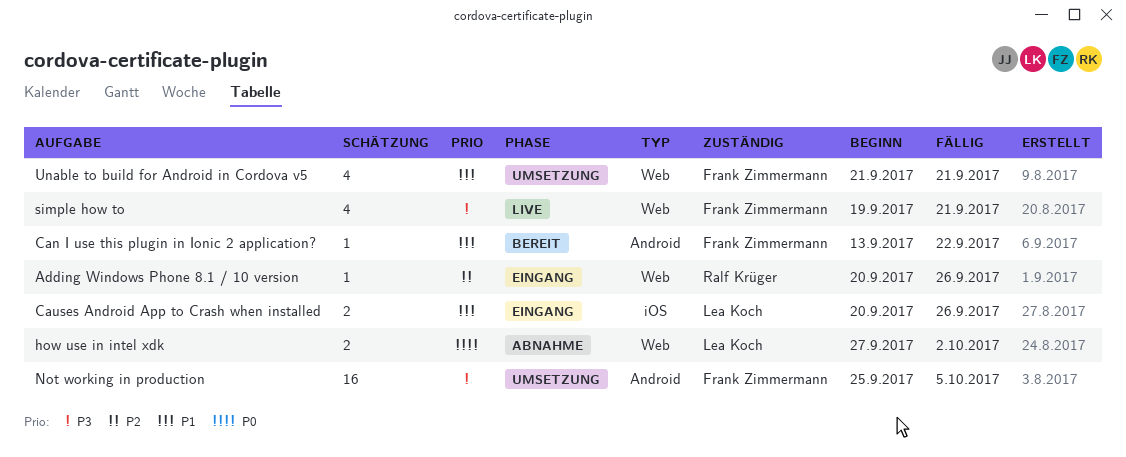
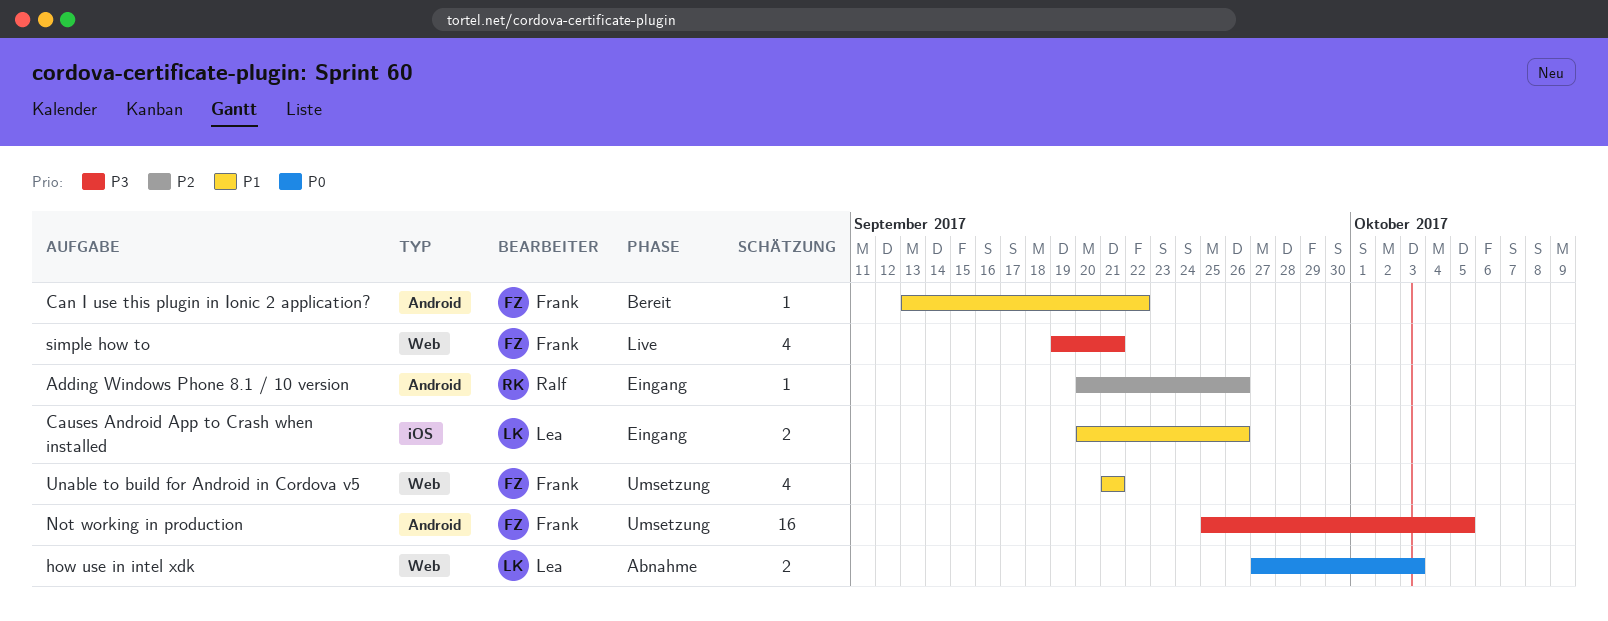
Adding Windows Phone 8.1 / 10 version, label: Web -> Android
how use in intel xdk, due: Oct 2 -> Oct 3

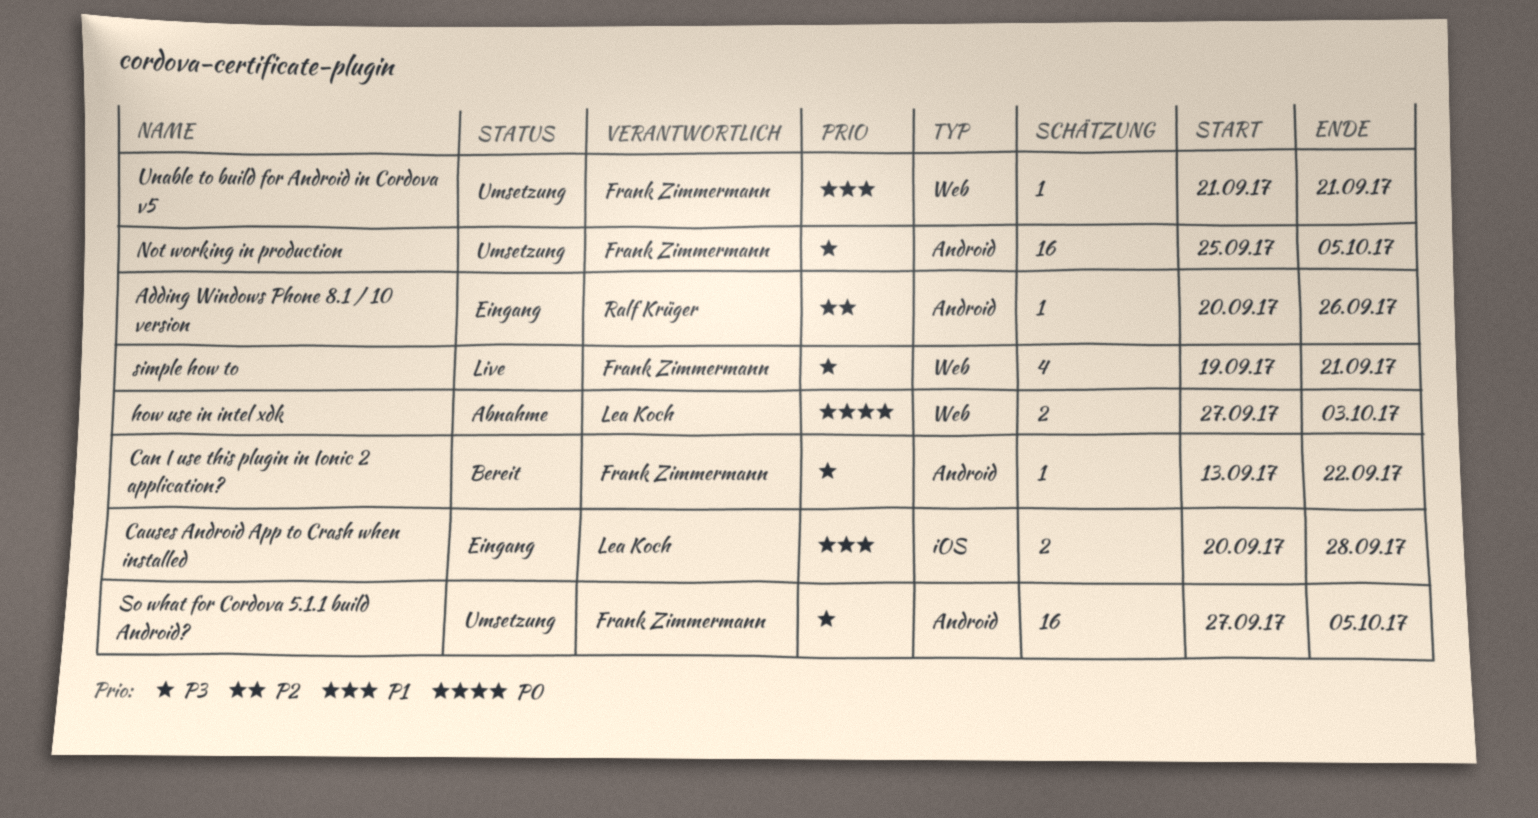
Can I use this plugin in Ionic 2 application?, priority: P1 -> P3
Causes Android App to Crash when installed, due: Sep 26 -> Sep 28
So what for Cordova 5.1.1 build Android?: none -> present
Unable to build for Android in Cordova v5, estimate: 4 -> 1

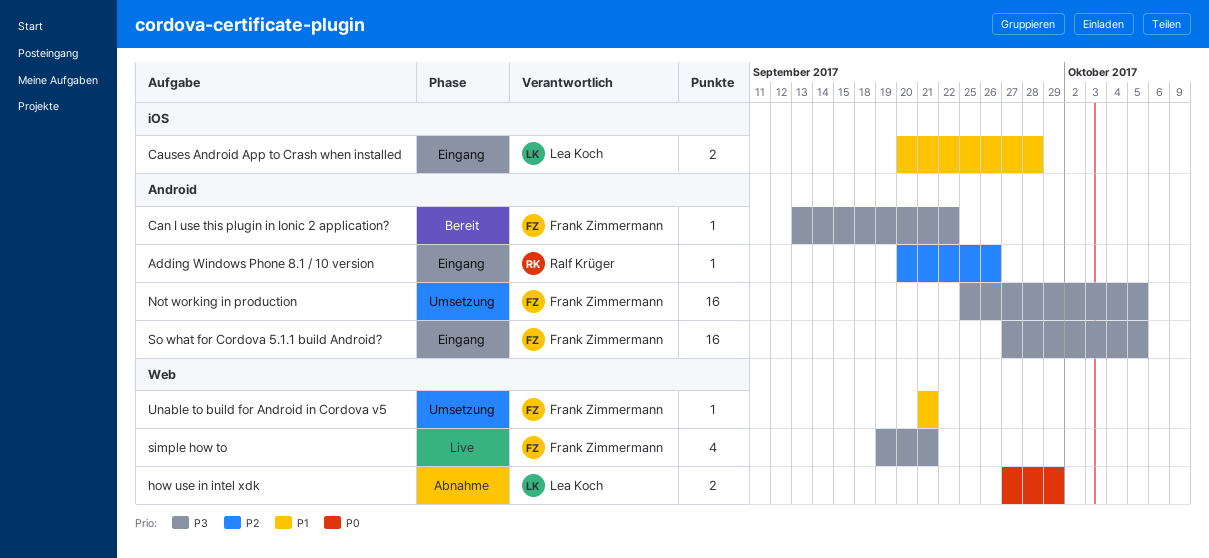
how use in intel xdk, due: Oct 3 -> Sep 29
So what for Cordova 5.1.1 build Android?, status: Umsetzung -> Eingang

